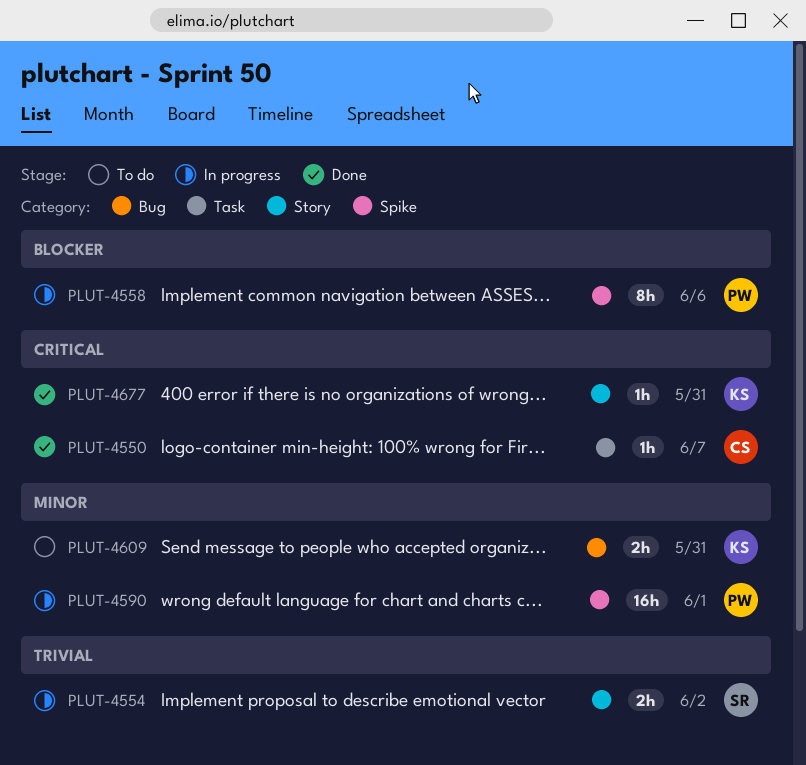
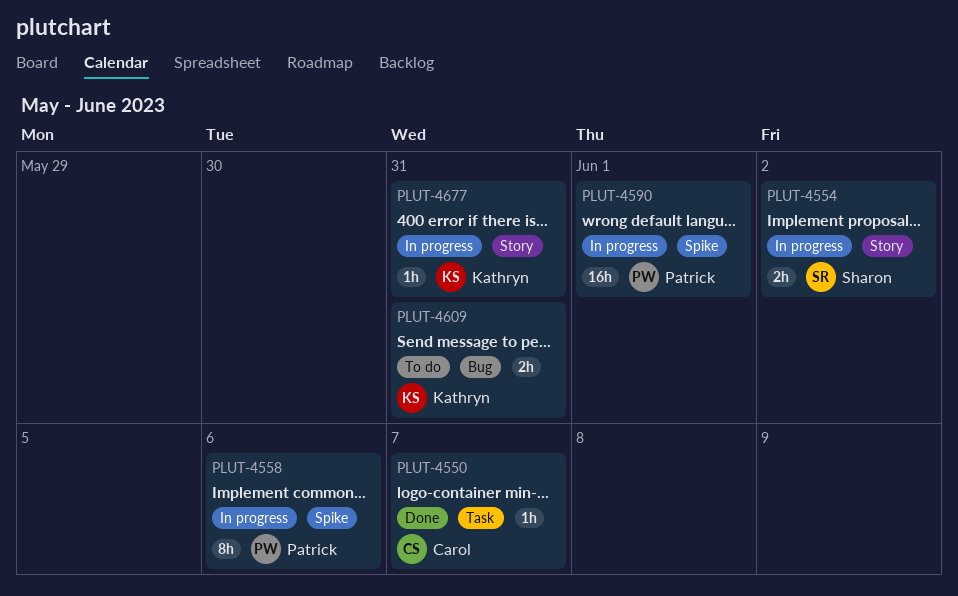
PLUT-4677, status: Done -> In progress

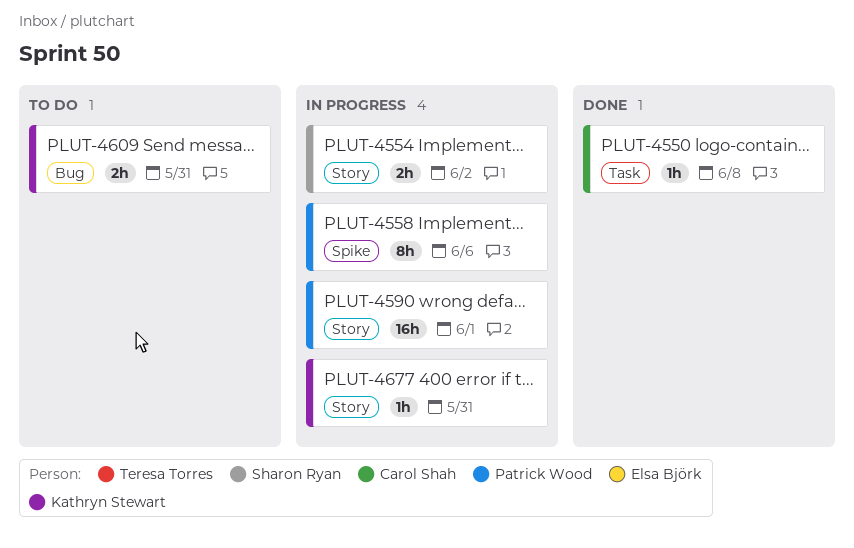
PLUT-4550, due: Jun 7 -> Jun 8
PLUT-4590, label: Spike -> Story

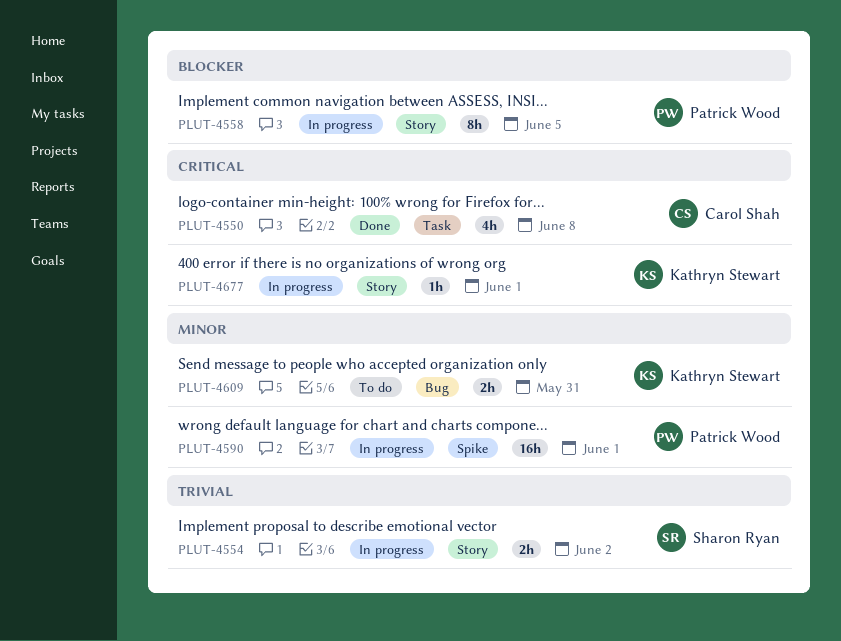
PLUT-4550, estimate: 1h -> 4h
PLUT-4558, label: Spike -> Story
PLUT-4558, due: Jun 6 -> Jun 5
PLUT-4590, label: Story -> Spike
PLUT-4677, due: May 31 -> Jun 1

